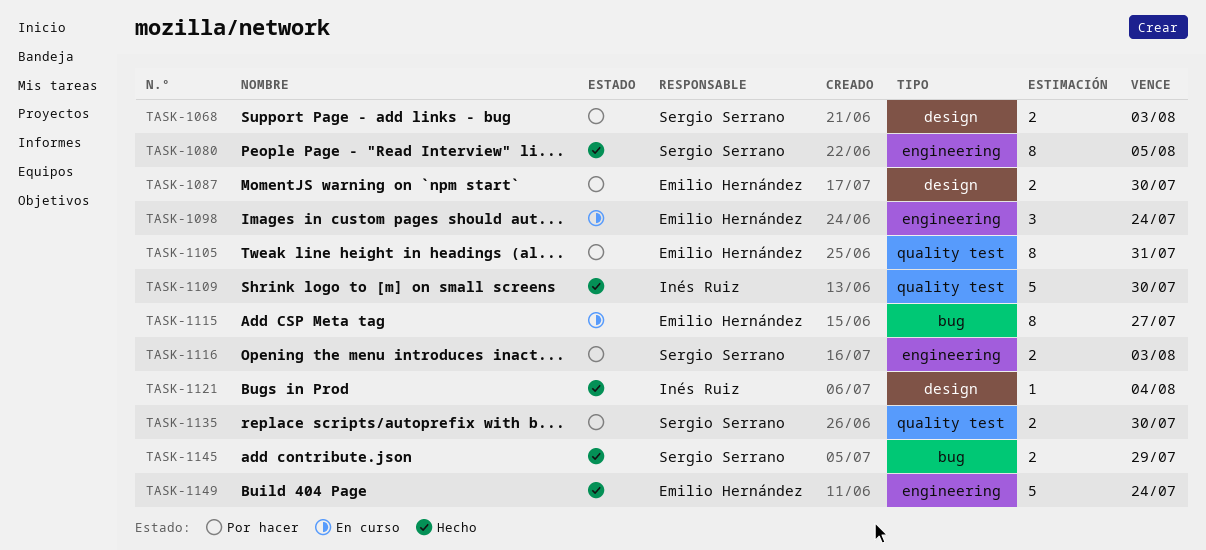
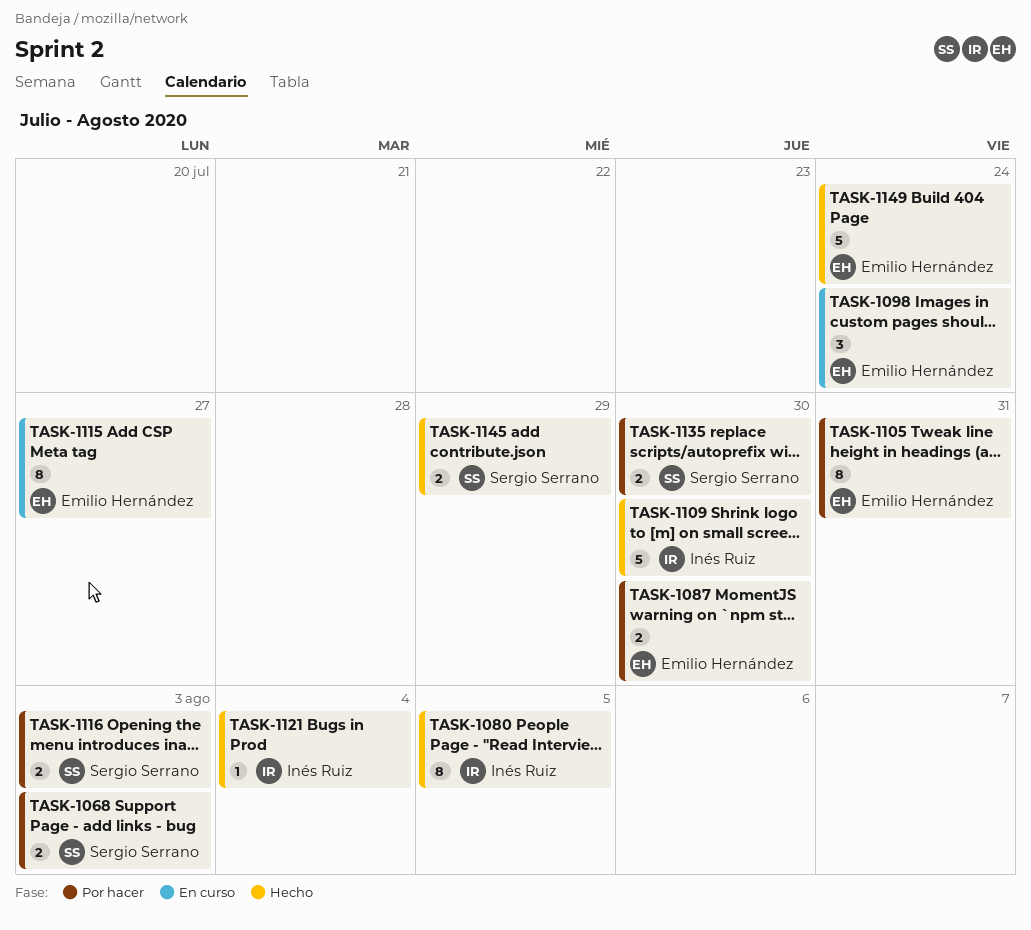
TASK-1080, owner: Sergio Serrano -> Inés Ruiz

